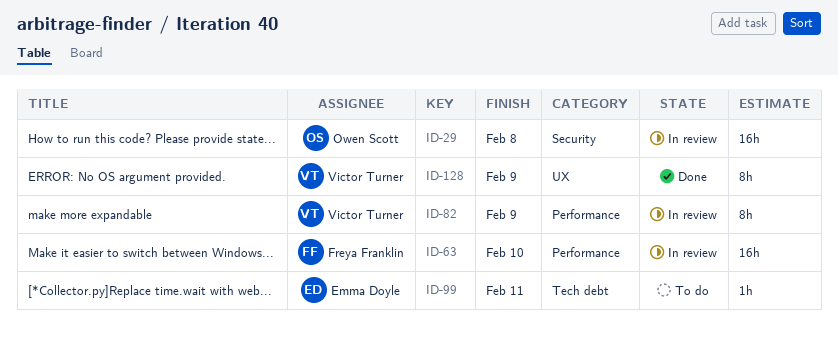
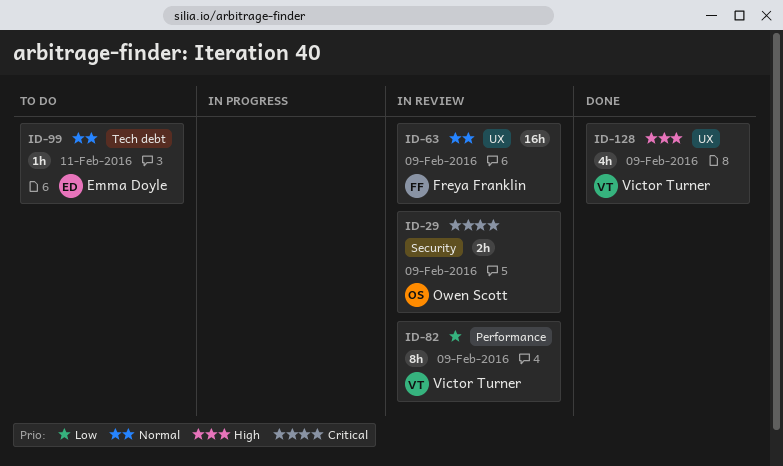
ID-29, estimate: 16h -> 2h
ID-29, due: Feb 8 -> Feb 9
ID-63, label: Performance -> UX
ID-63, due: Feb 10 -> Feb 9
ID-128, estimate: 8h -> 4h

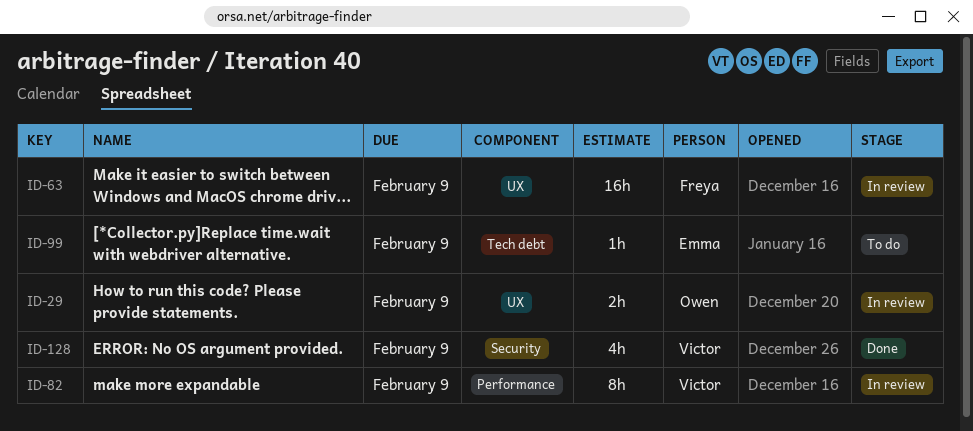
ID-29, label: Security -> UX
ID-99, due: Feb 11 -> Feb 9
ID-128, label: UX -> Security

